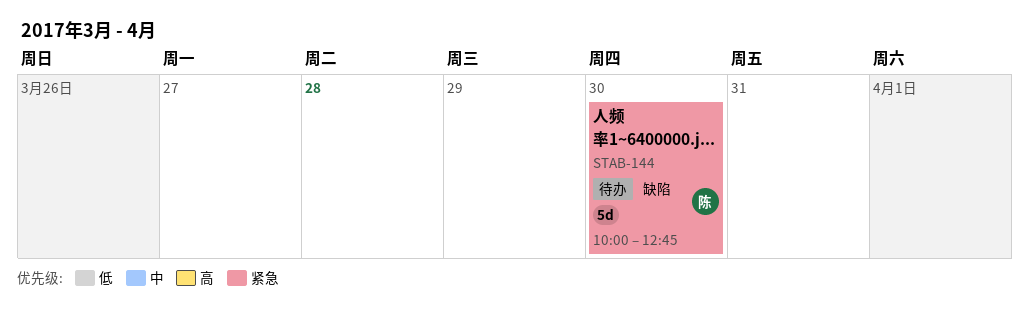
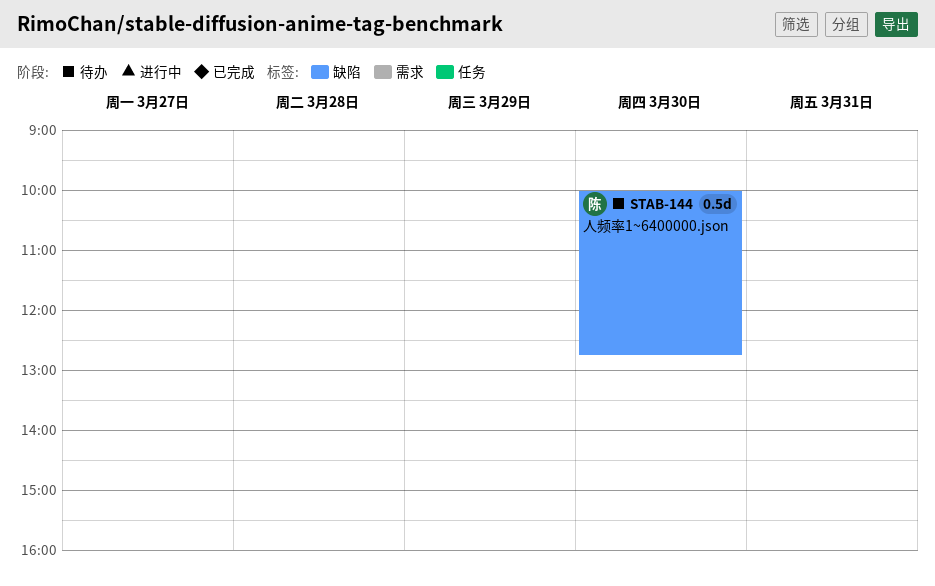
STAB-144, estimate: 5d -> 0.5d

